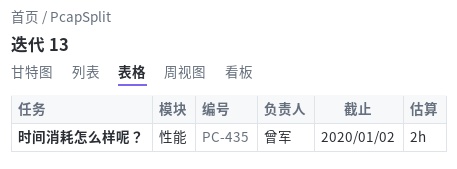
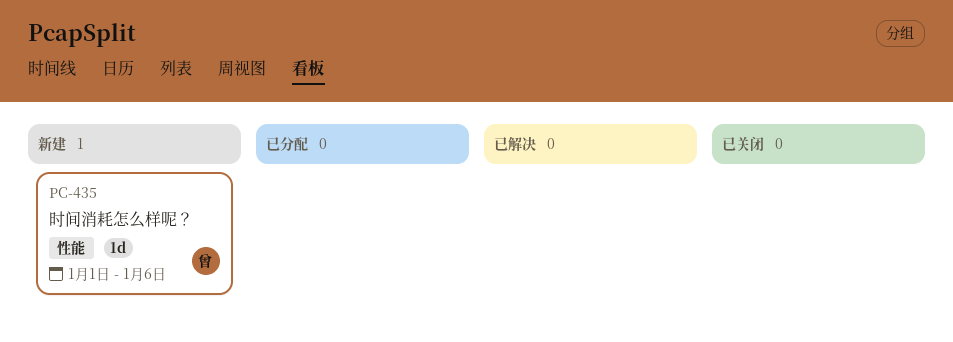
PC-435, estimate: 2h -> 1d
PC-435, due: Jan 2 -> Jan 6

